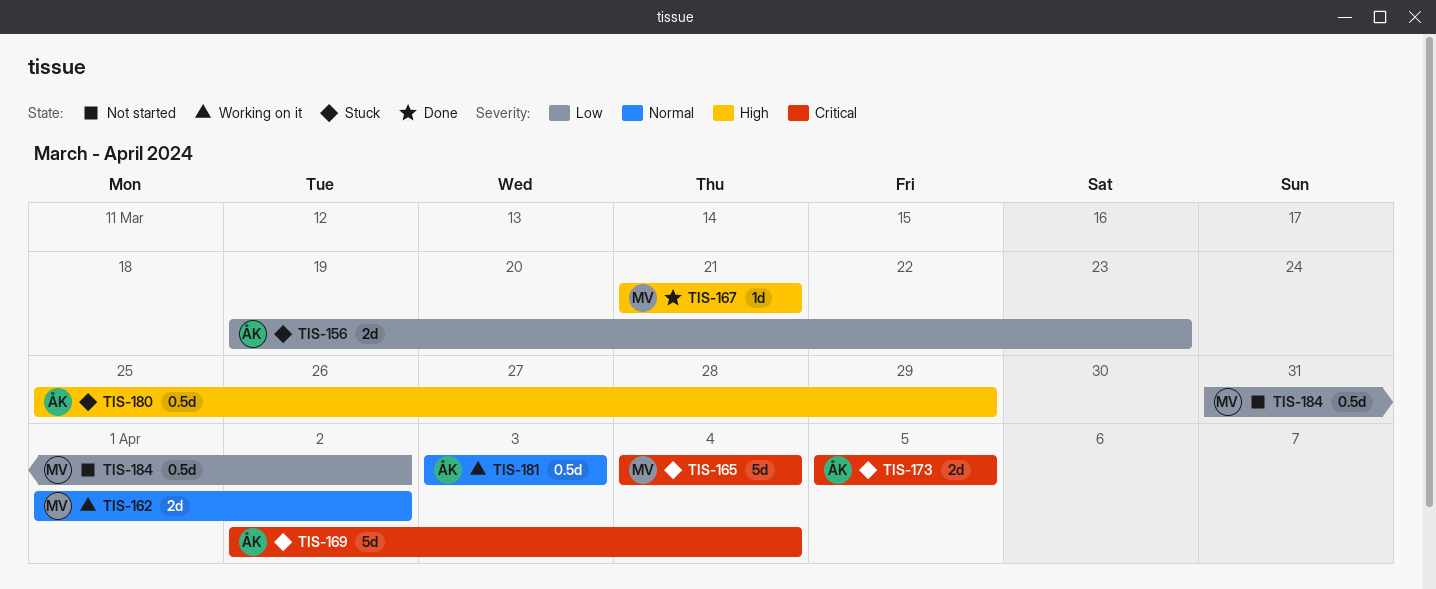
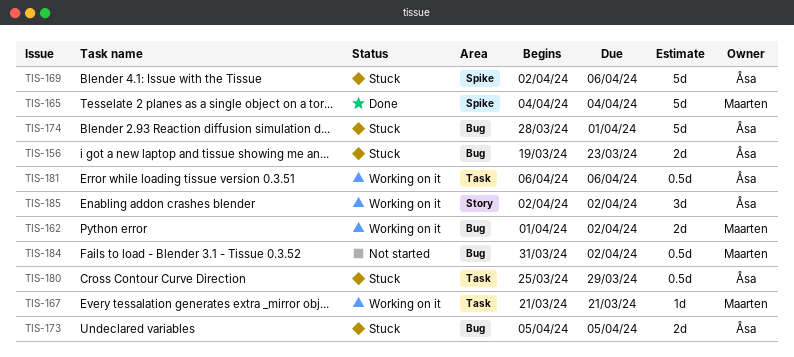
TIS-165, status: Stuck -> Done
TIS-167, status: Done -> Working on it
TIS-169, due: Apr 4 -> Apr 6
TIS-174: none -> present
TIS-181, start: Apr 3 -> Apr 6
TIS-181, due: Apr 3 -> Apr 6
TIS-185: none -> present

